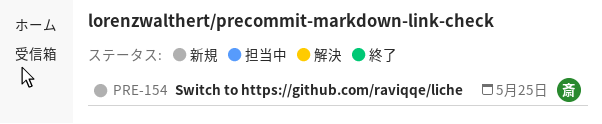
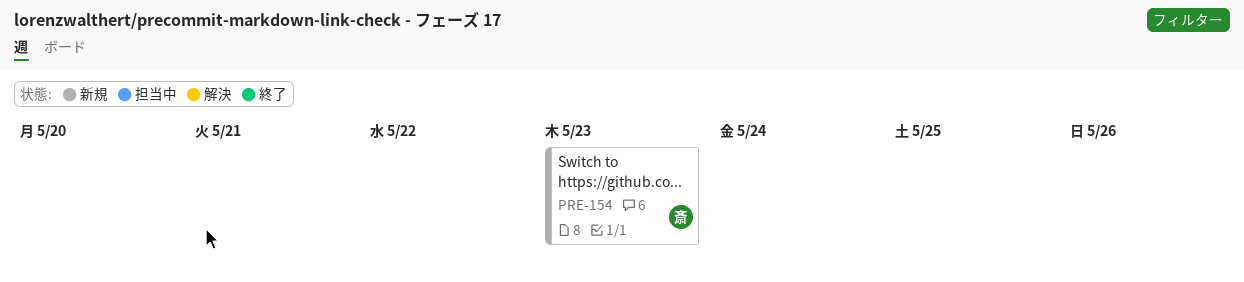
PRE-154, due: May 25 -> May 23

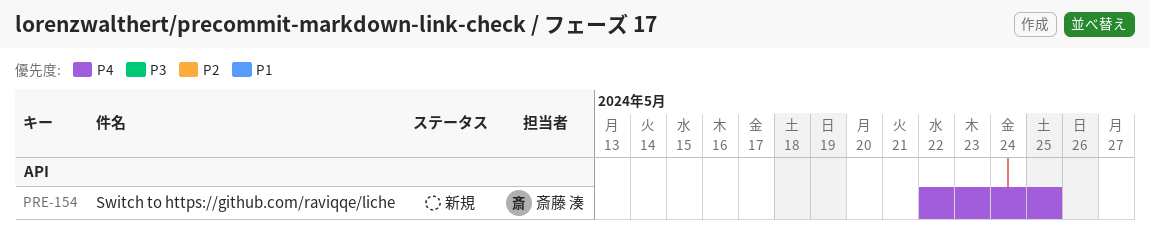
PRE-154, due: May 23 -> May 25

